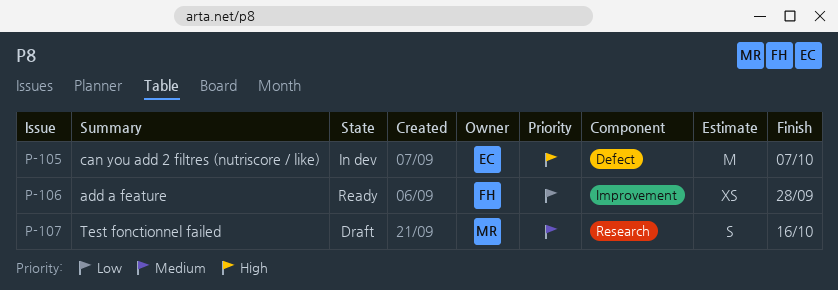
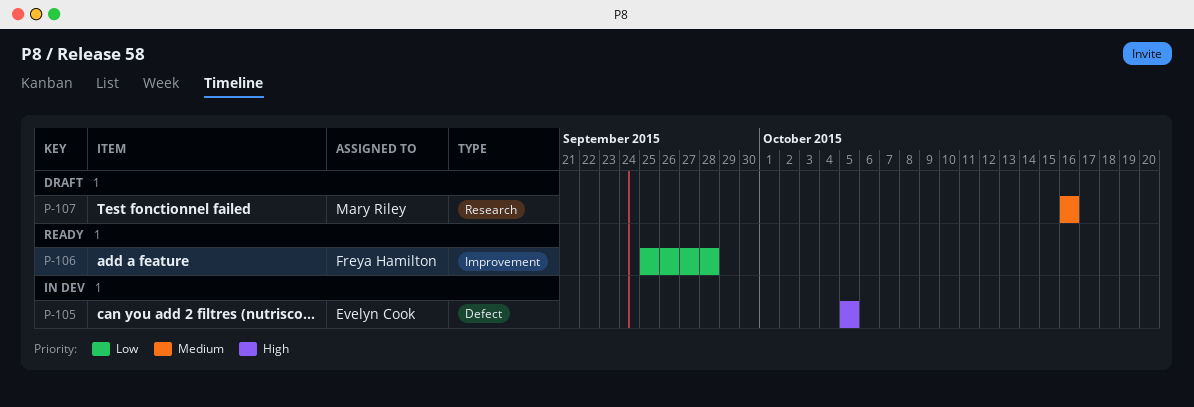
P-105, due: Oct 7 -> Oct 5

